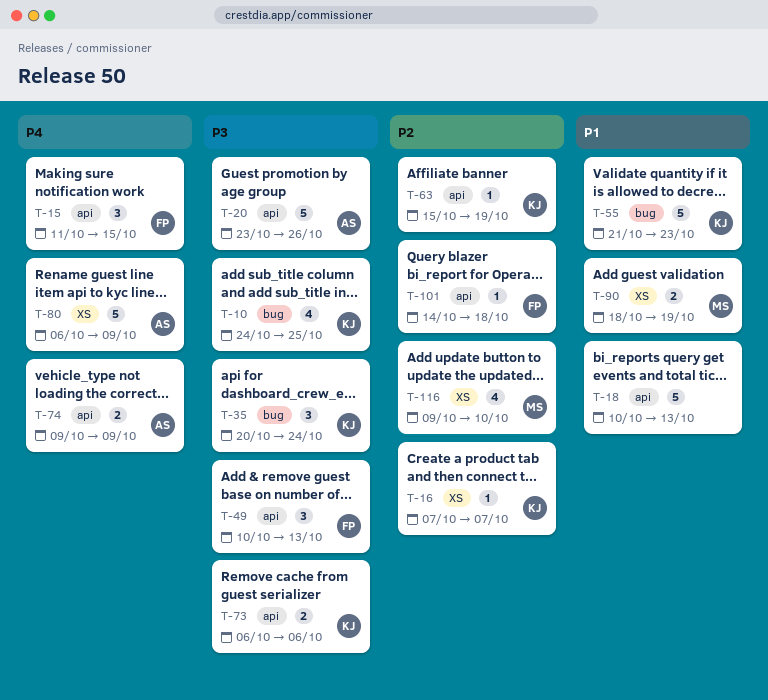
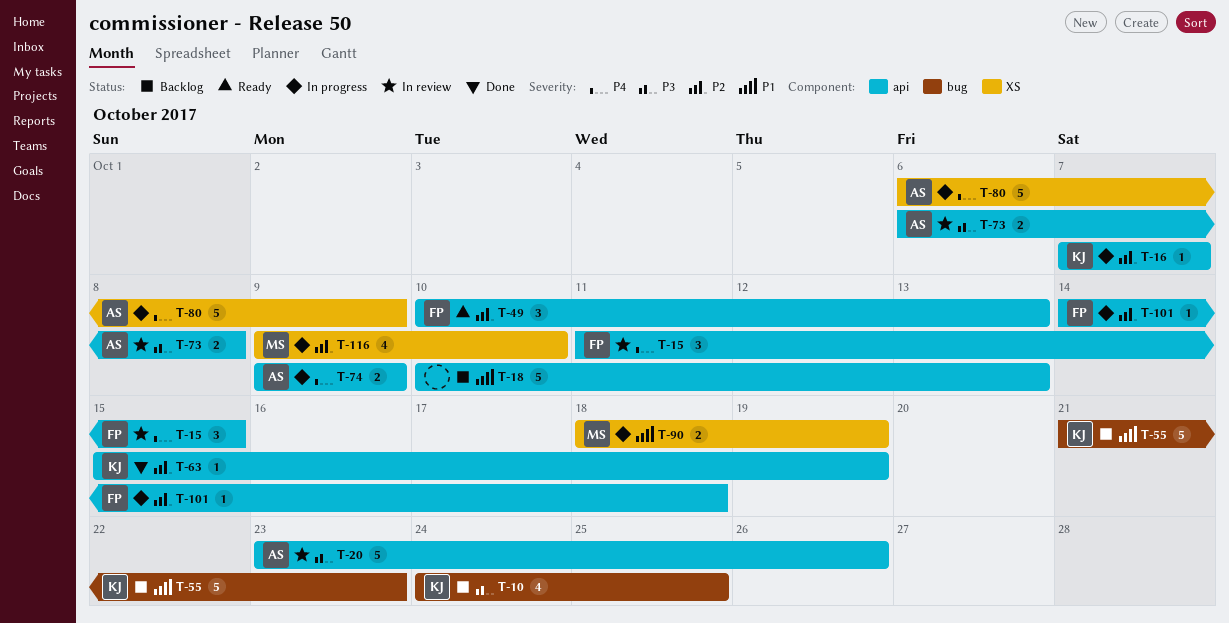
T-16, label: XS -> api
T-35: present -> none
T-49, priority: P3 -> P2
T-73, owner: KJ -> AS
T-73, due: Oct 6 -> Oct 8

